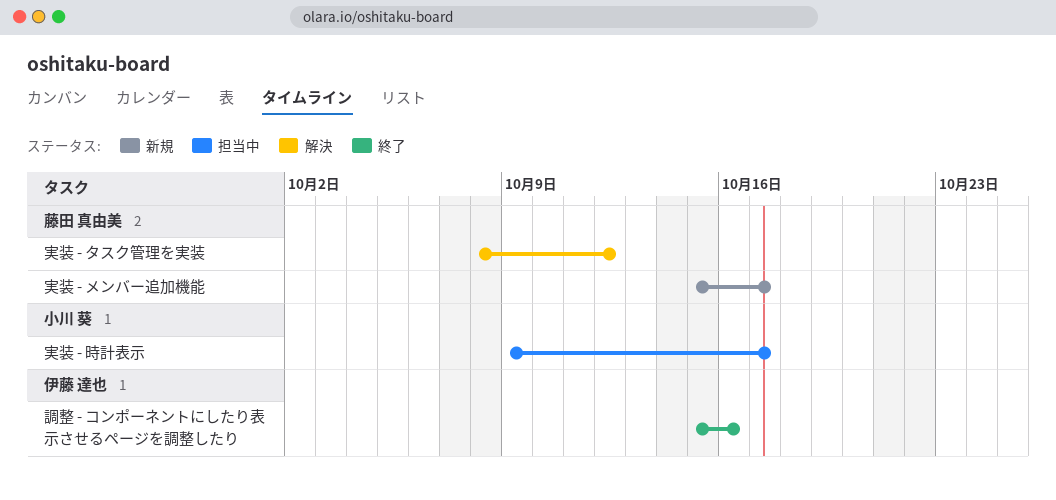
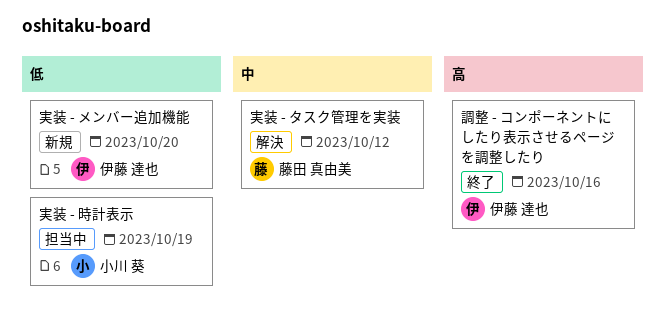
実装 - メンバー追加機能, owner: 藤田 真由美 -> 伊藤 達也
実装 - メンバー追加機能, due: Oct 17 -> Oct 20
実装 - 時計表示, due: Oct 17 -> Oct 19

